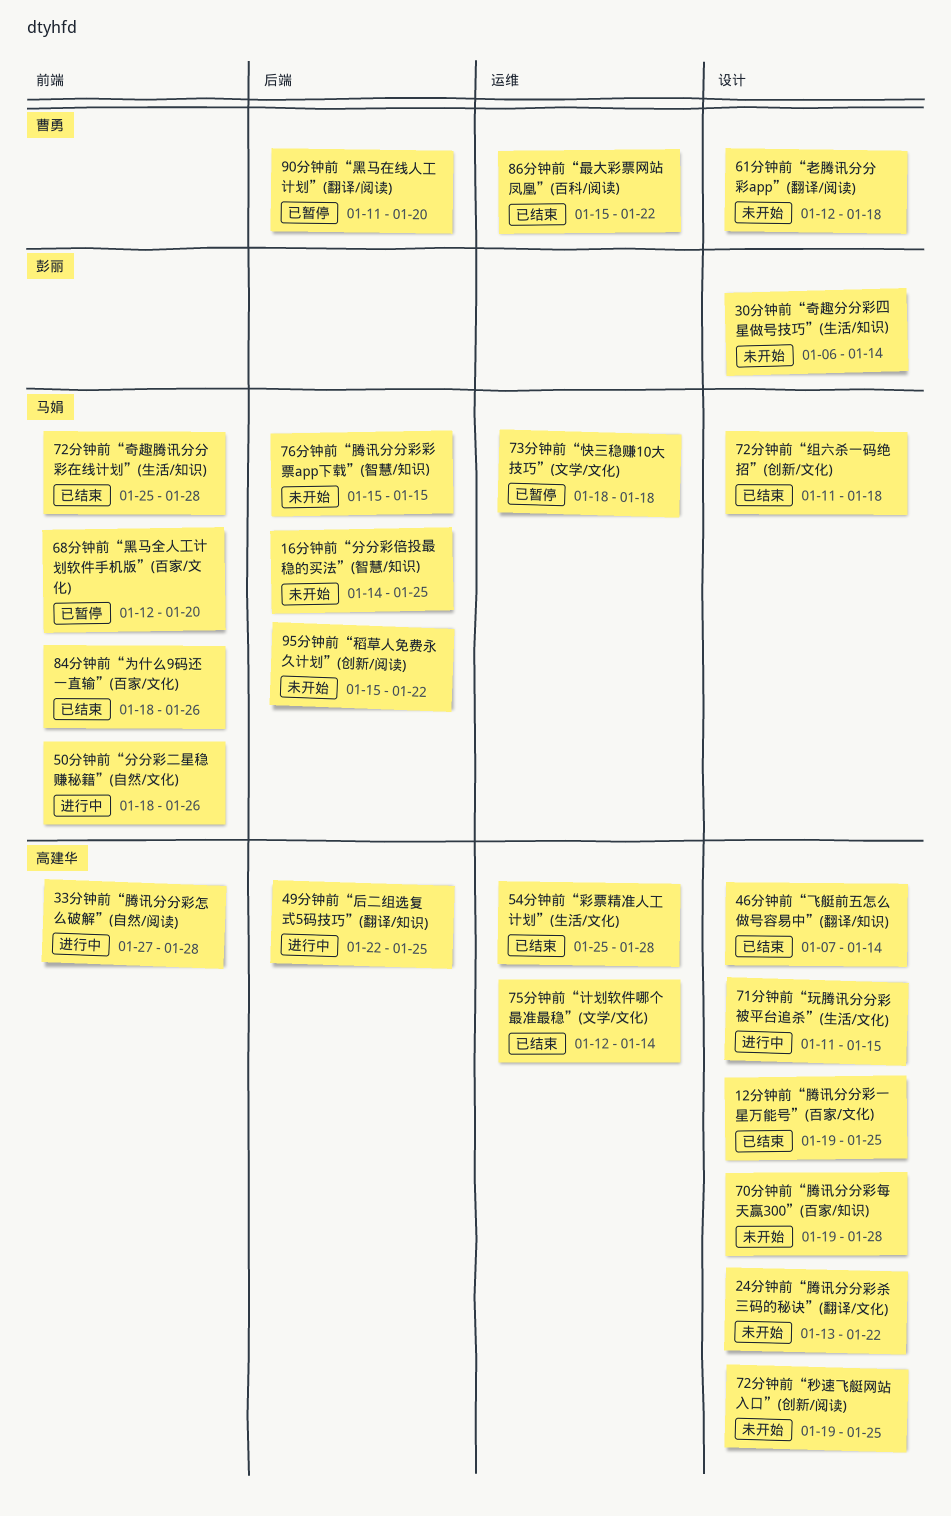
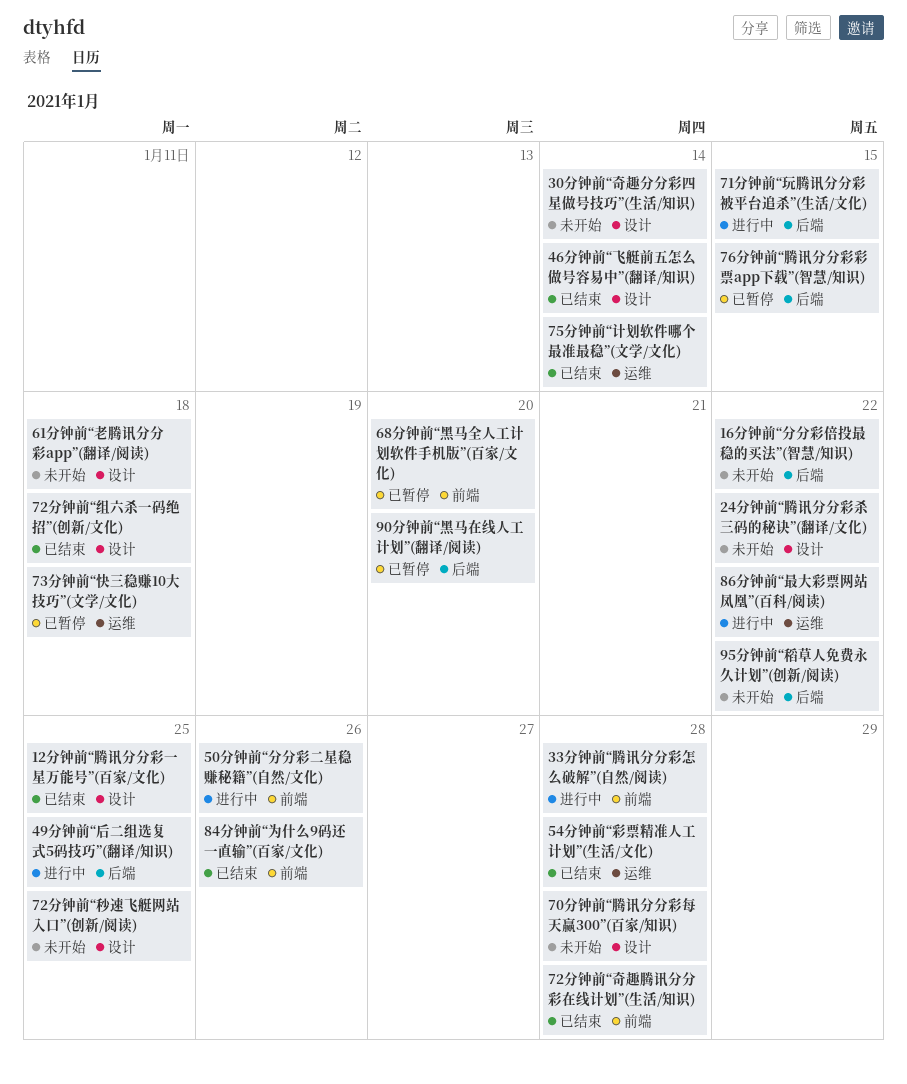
16分钟前“分分彩倍投最稳的买法”(智慧/知识), due: Jan 25 -> Jan 22
71分钟前“玩腾讯分分彩被平台追杀”(生活/文化), label: 设计 -> 后端
76分钟前“腾讯分分彩彩票app下载”(智慧/知识), status: 未开始 -> 已暂停
86分钟前“最大彩票网站凤凰”(百科/阅读), status: 已结束 -> 进行中

